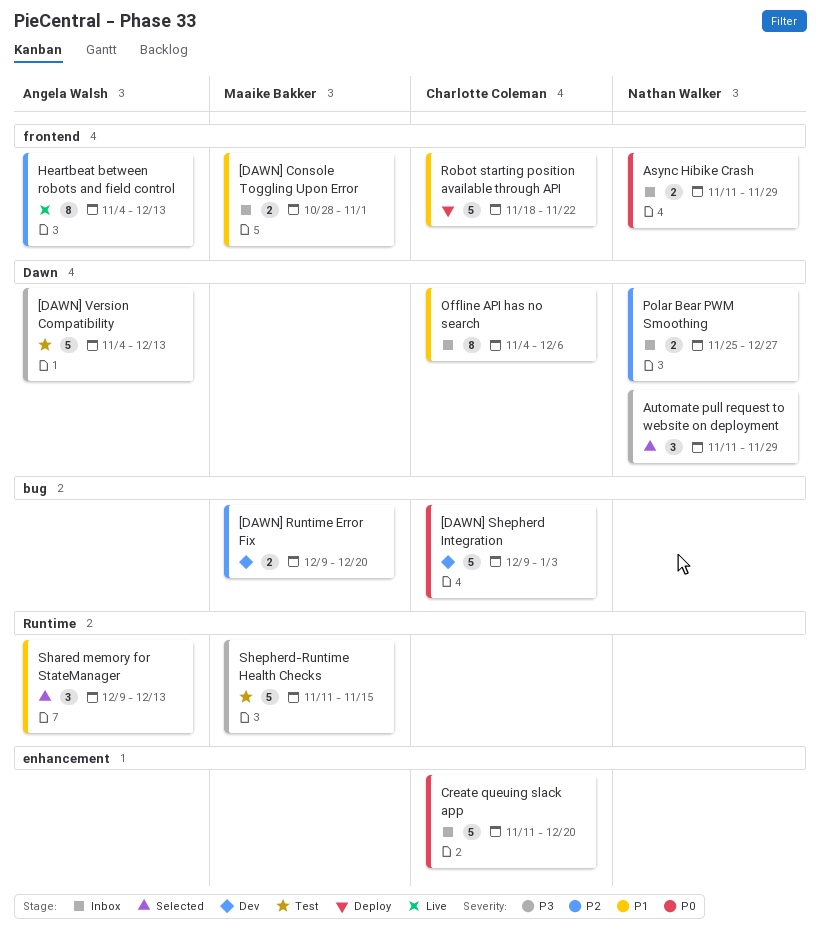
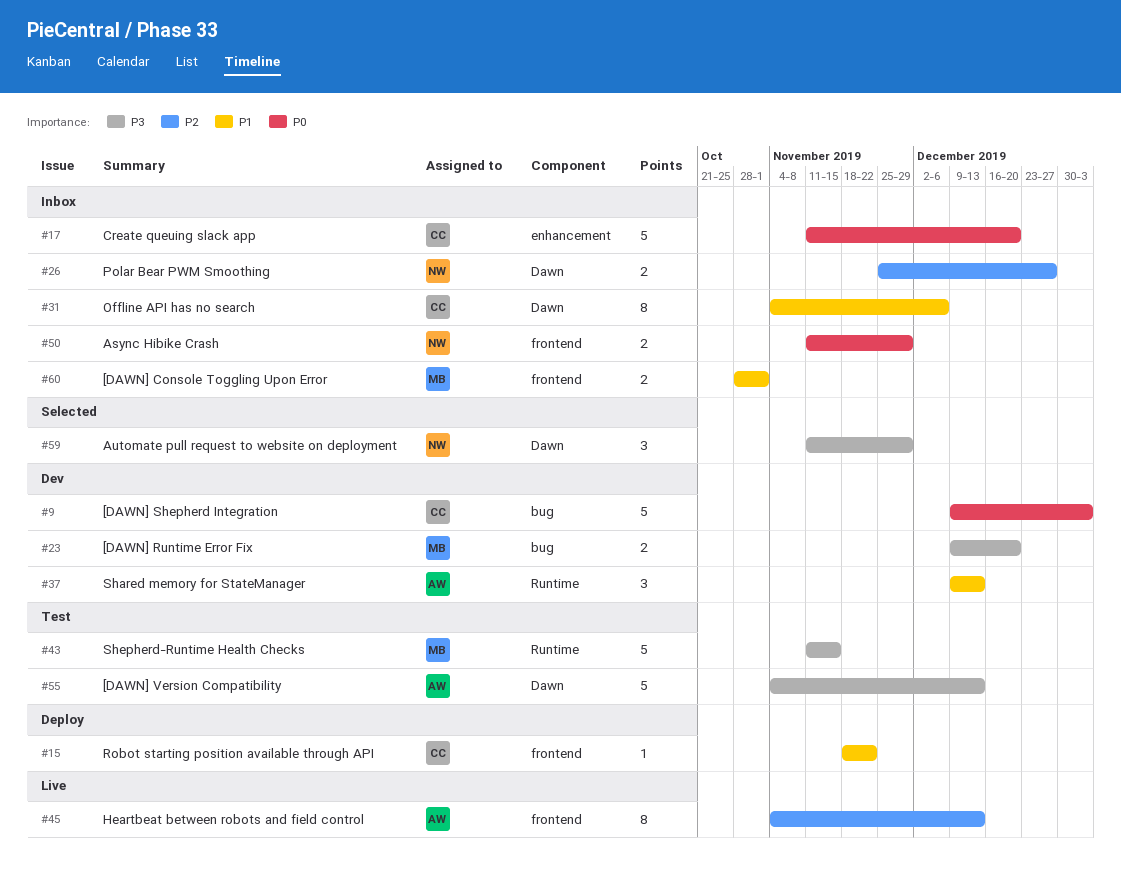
[DAWN] Runtime Error Fix, priority: P2 -> P3
Robot starting position available through API, estimate: 5 -> 1
Shared memory for StateManager, status: Selected -> Dev

